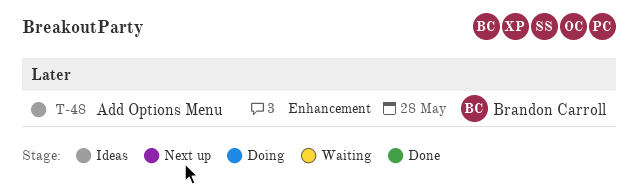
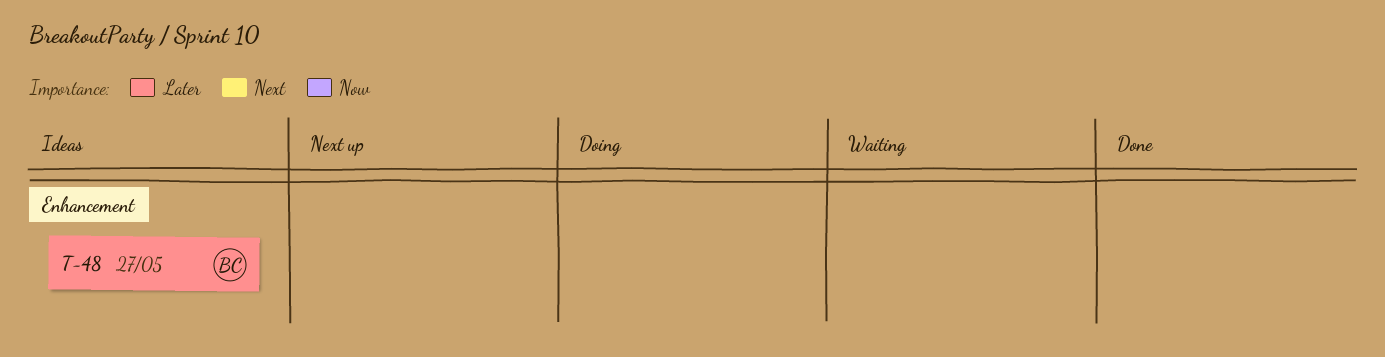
T-48, due: May 28 -> May 27

